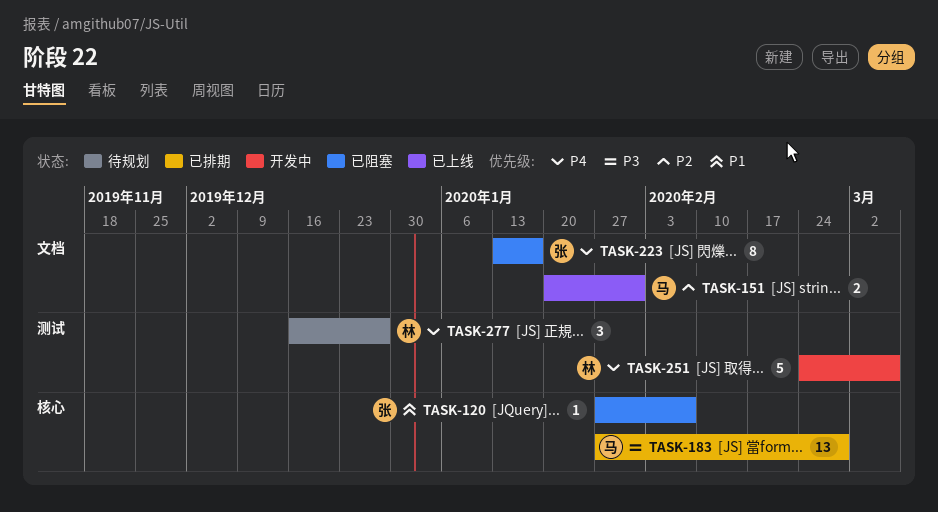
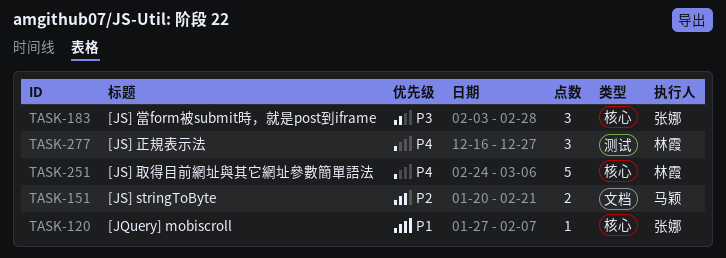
TASK-151, due: Jan 31 -> Feb 21
TASK-183, owner: 马颖 -> 张娜
TASK-183, estimate: 13 -> 3
TASK-183, start: Jan 27 -> Feb 3
TASK-223: present -> none
TASK-251, label: 测试 -> 核心

